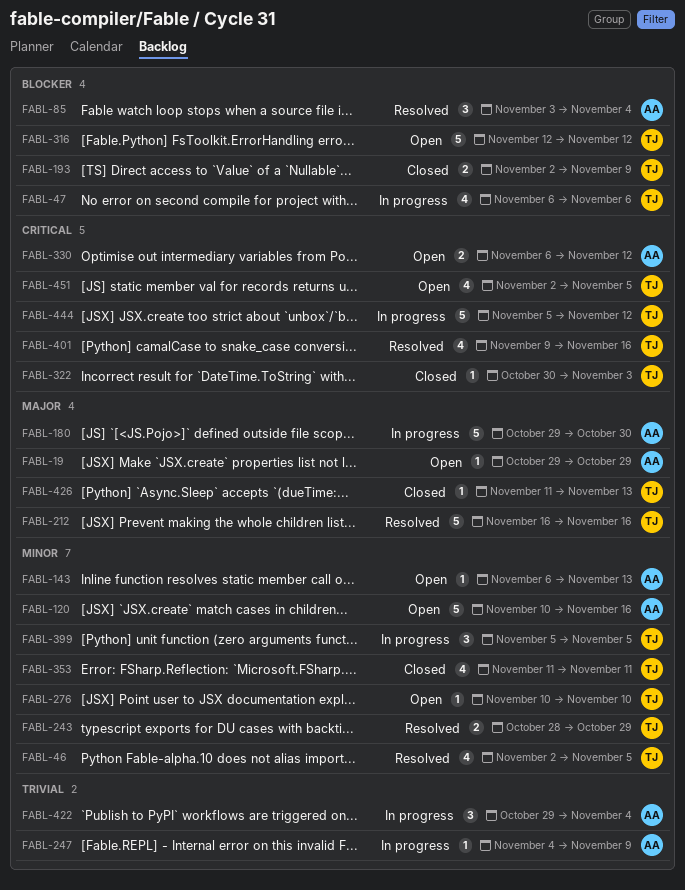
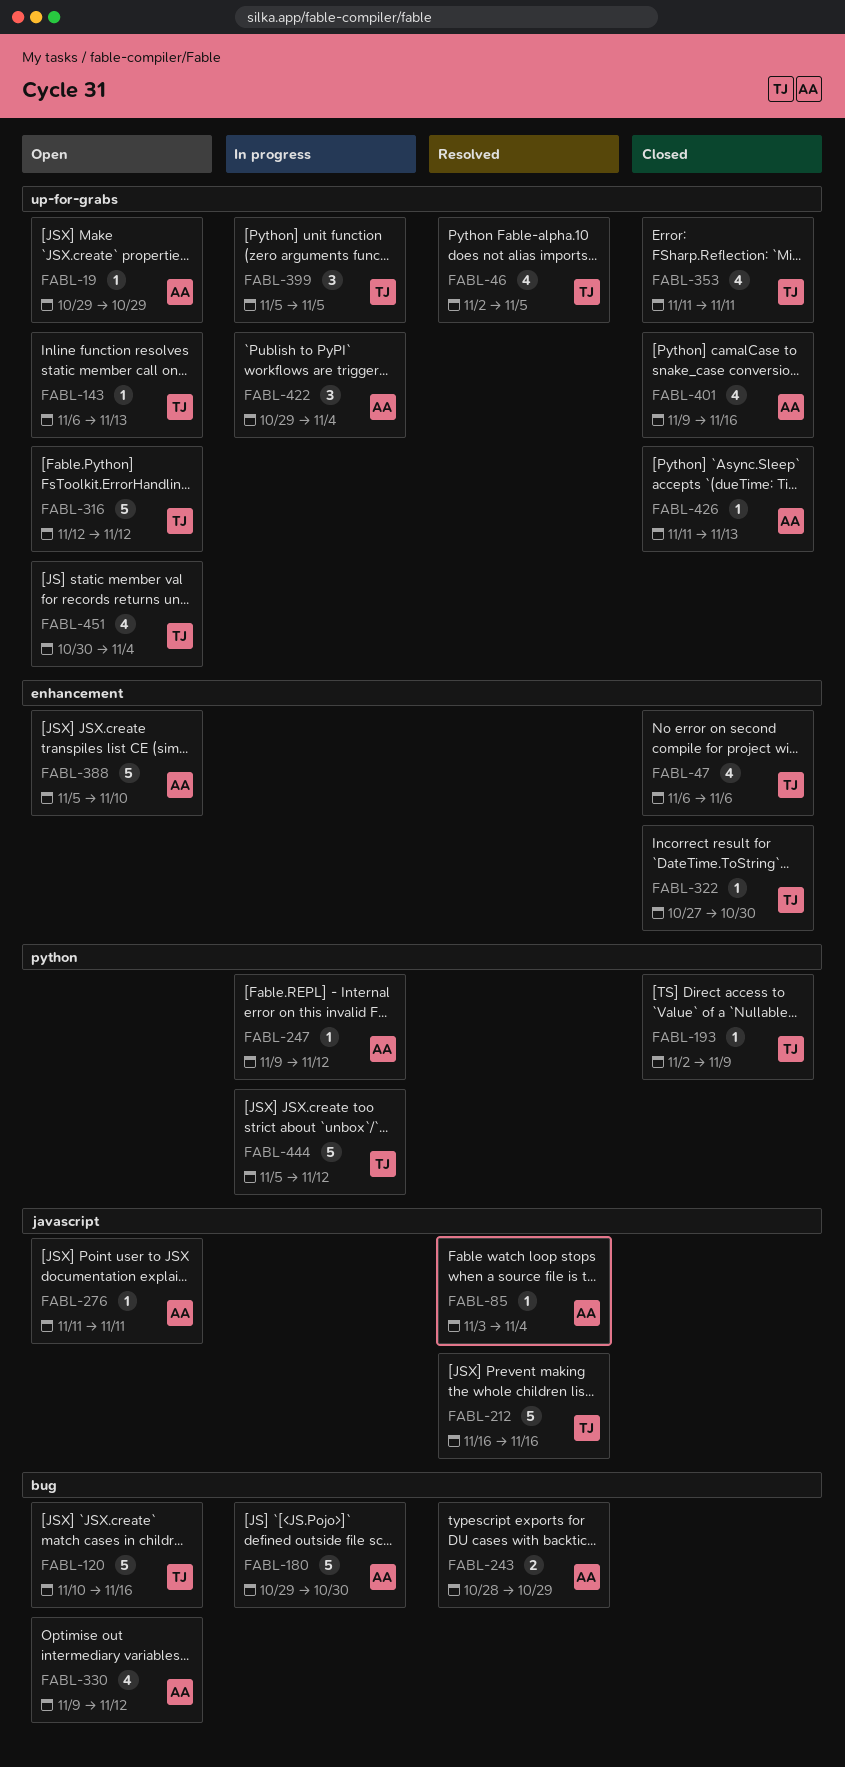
FABL-47, status: In progress -> Closed
FABL-85, estimate: 3 -> 1
FABL-120, owner: AA -> TJ
FABL-143, owner: AA -> TJ
FABL-193, estimate: 2 -> 1
FABL-243, owner: TJ -> AA
FABL-247, start: Nov 4 -> Nov 9
FABL-247, due: Nov 9 -> Nov 12
FABL-276, owner: TJ -> AA
FABL-276, start: Nov 10 -> Nov 11
FABL-276, due: Nov 10 -> Nov 11
FABL-322, start: Oct 30 -> Oct 27
FABL-322, due: Nov 3 -> Oct 30
FABL-330, estimate: 2 -> 4
FABL-330, start: Nov 6 -> Nov 9
FABL-388: none -> present
FABL-401, status: Resolved -> Closed
FABL-401, owner: TJ -> AA
FABL-426, owner: TJ -> AA
FABL-451, start: Nov 2 -> Oct 30
FABL-451, due: Nov 5 -> Nov 4

